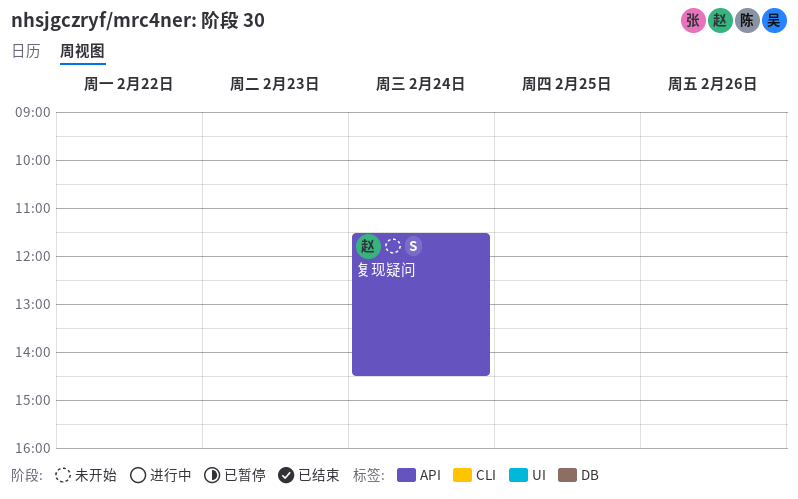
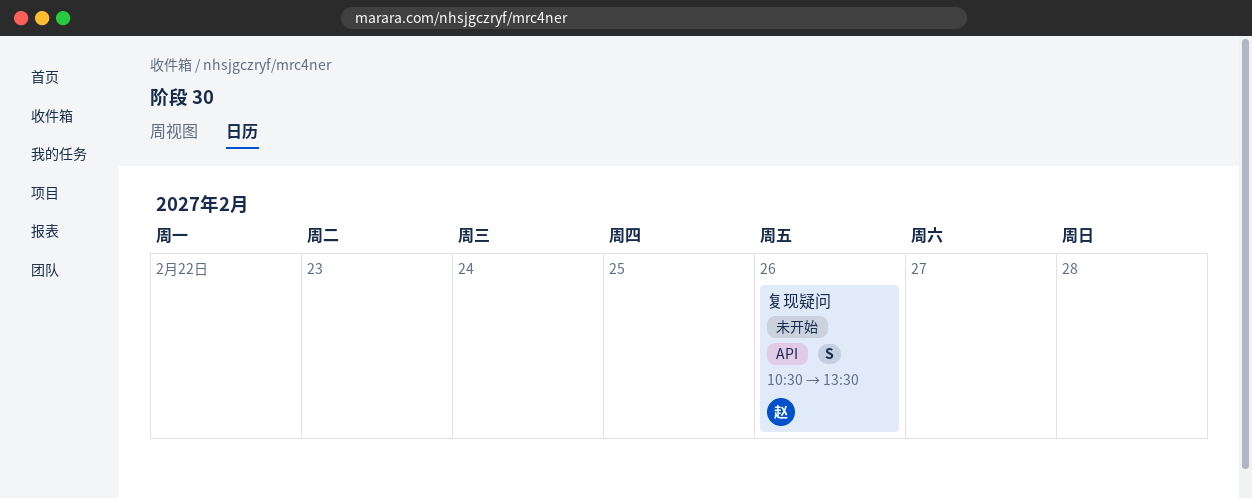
复现疑问, day: Feb 24 -> Feb 26
复现疑问, begins: 11:30 -> 10:30
复现疑问, ends: 14:30 -> 13:30

